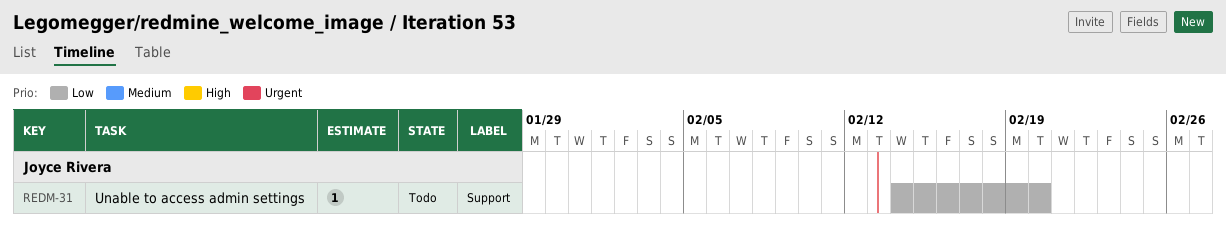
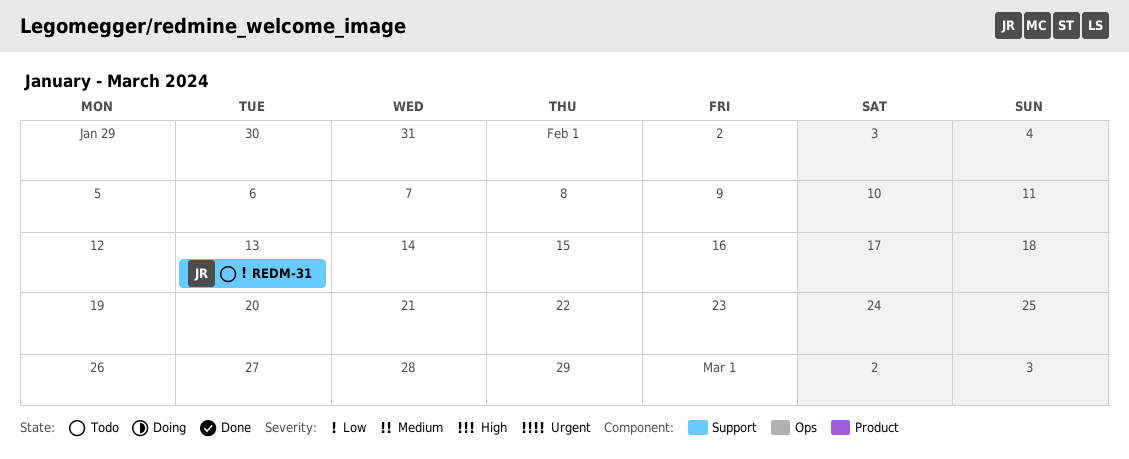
REDM-31, start: Feb 14 -> Feb 13
REDM-31, due: Feb 20 -> Feb 13

